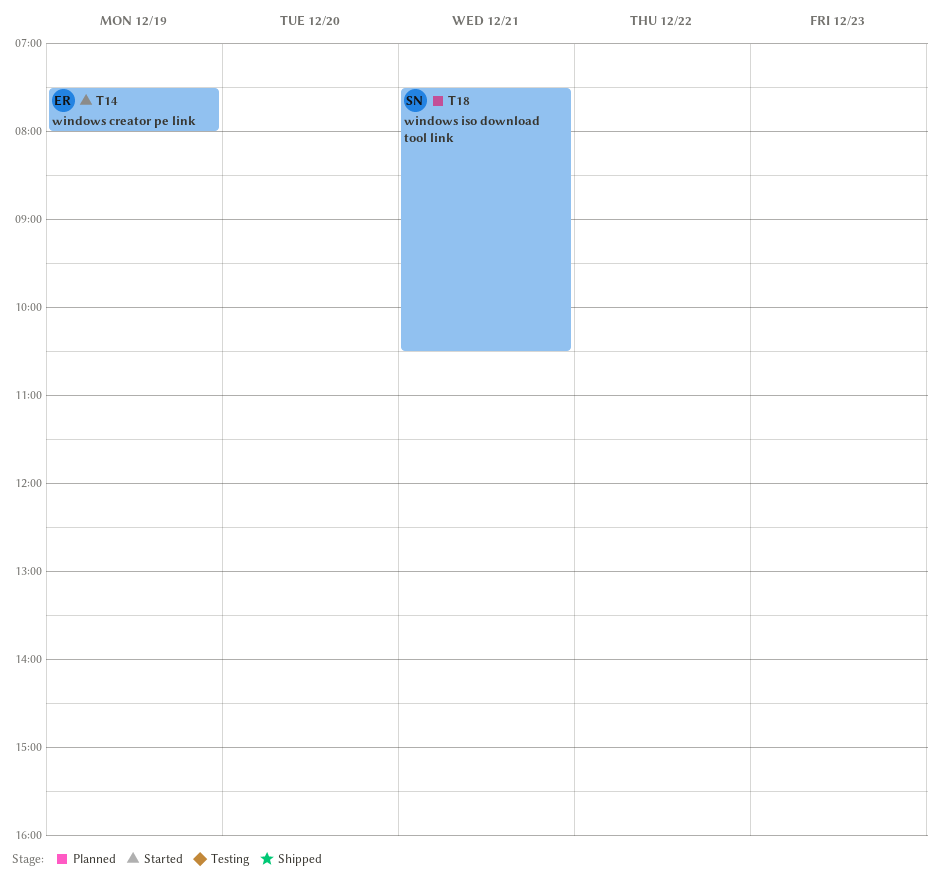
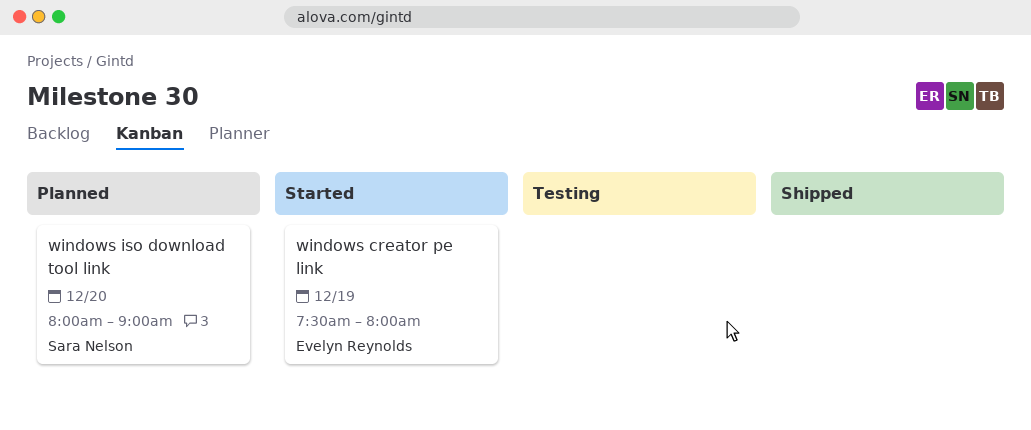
windows iso download tool link, day: Dec 21 -> Dec 20
windows iso download tool link, begins: 07:30 -> 08:00
windows iso download tool link, ends: 10:30 -> 09:00

